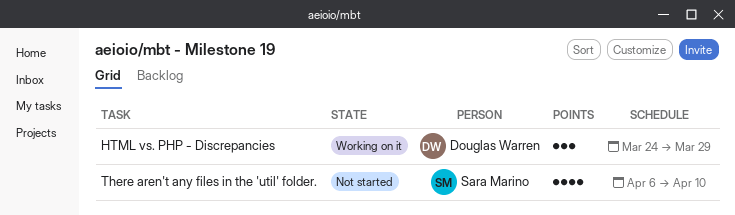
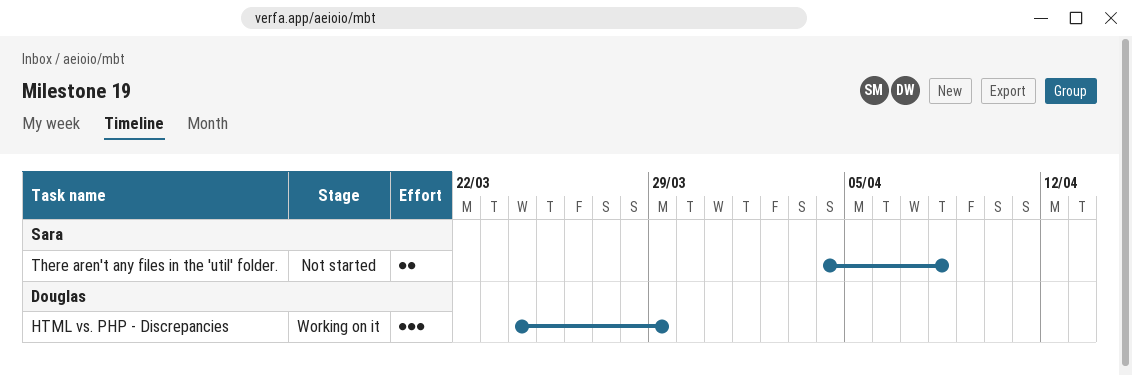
There aren't any files in the 'util' folder., estimate: 4 -> 2
There aren't any files in the 'util' folder., start: Apr 6 -> Apr 4
There aren't any files in the 'util' folder., due: Apr 10 -> Apr 8

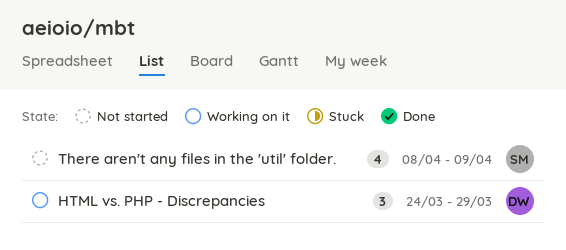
There aren't any files in the 'util' folder., estimate: 2 -> 4
There aren't any files in the 'util' folder., start: Apr 4 -> Apr 8
There aren't any files in the 'util' folder., due: Apr 8 -> Apr 9

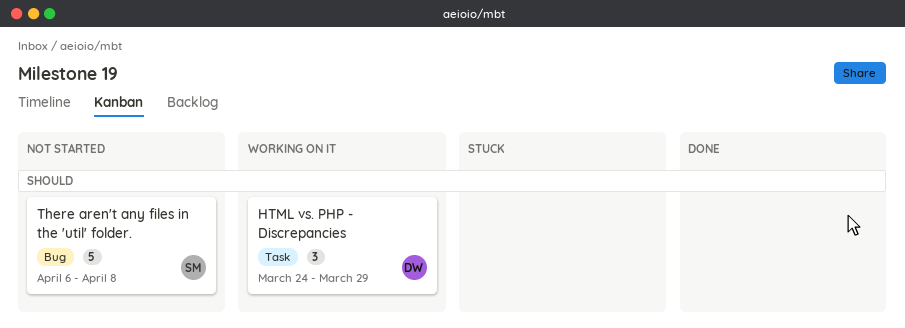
There aren't any files in the 'util' folder., estimate: 4 -> 5
There aren't any files in the 'util' folder., start: Apr 8 -> Apr 6
There aren't any files in the 'util' folder., due: Apr 9 -> Apr 8

